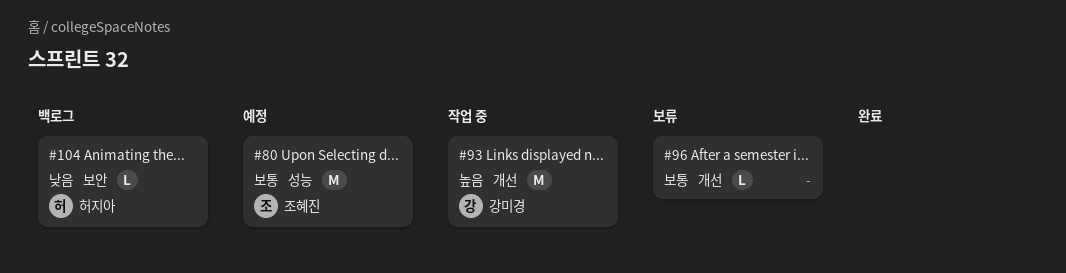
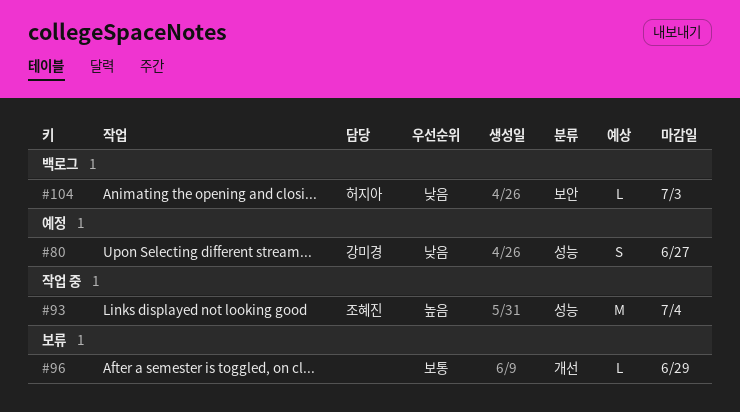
#80, owner: 조혜진 -> 강미경
#80, priority: 보통 -> 낮음
#80, estimate: M -> S
#93, owner: 강미경 -> 조혜진
#93, label: 개선 -> 성능

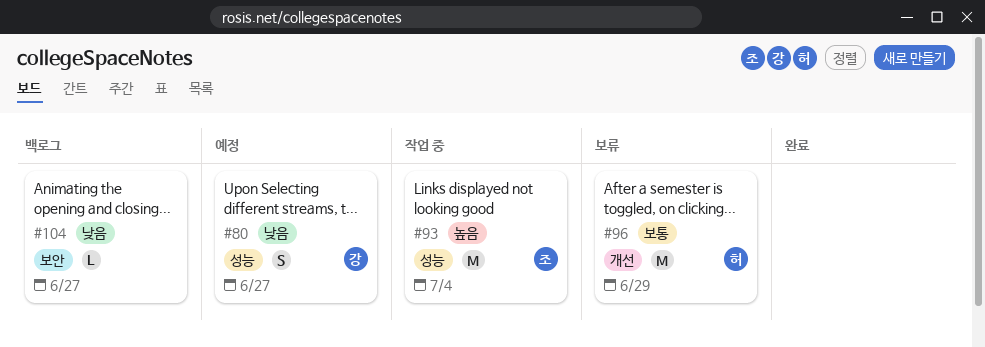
#96, owner: none -> 허지아
#96, estimate: L -> M
#104, owner: 허지아 -> none
#104, due: Jul 3 -> Jun 27

